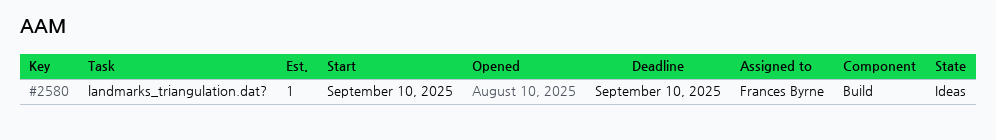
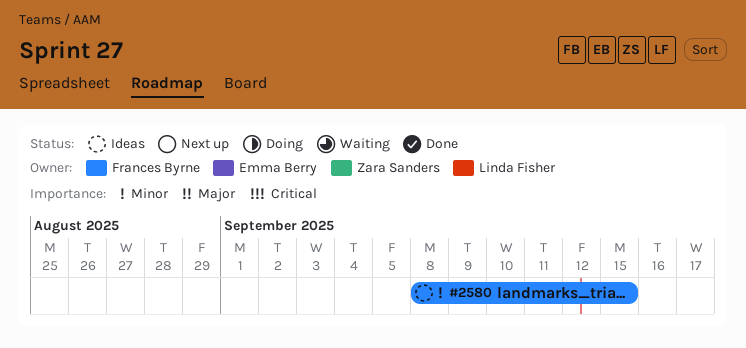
#2580, start: Sep 10 -> Sep 8
#2580, due: Sep 10 -> Sep 15

